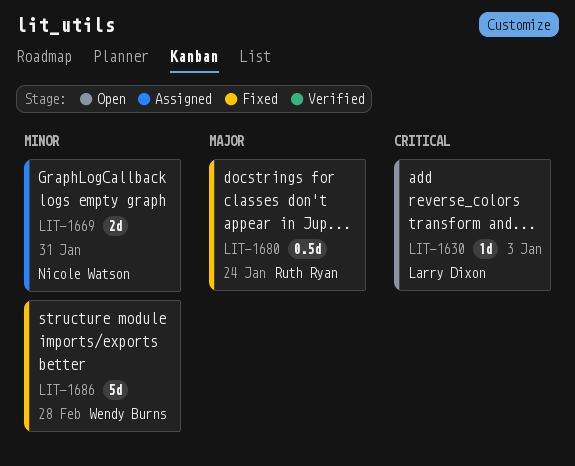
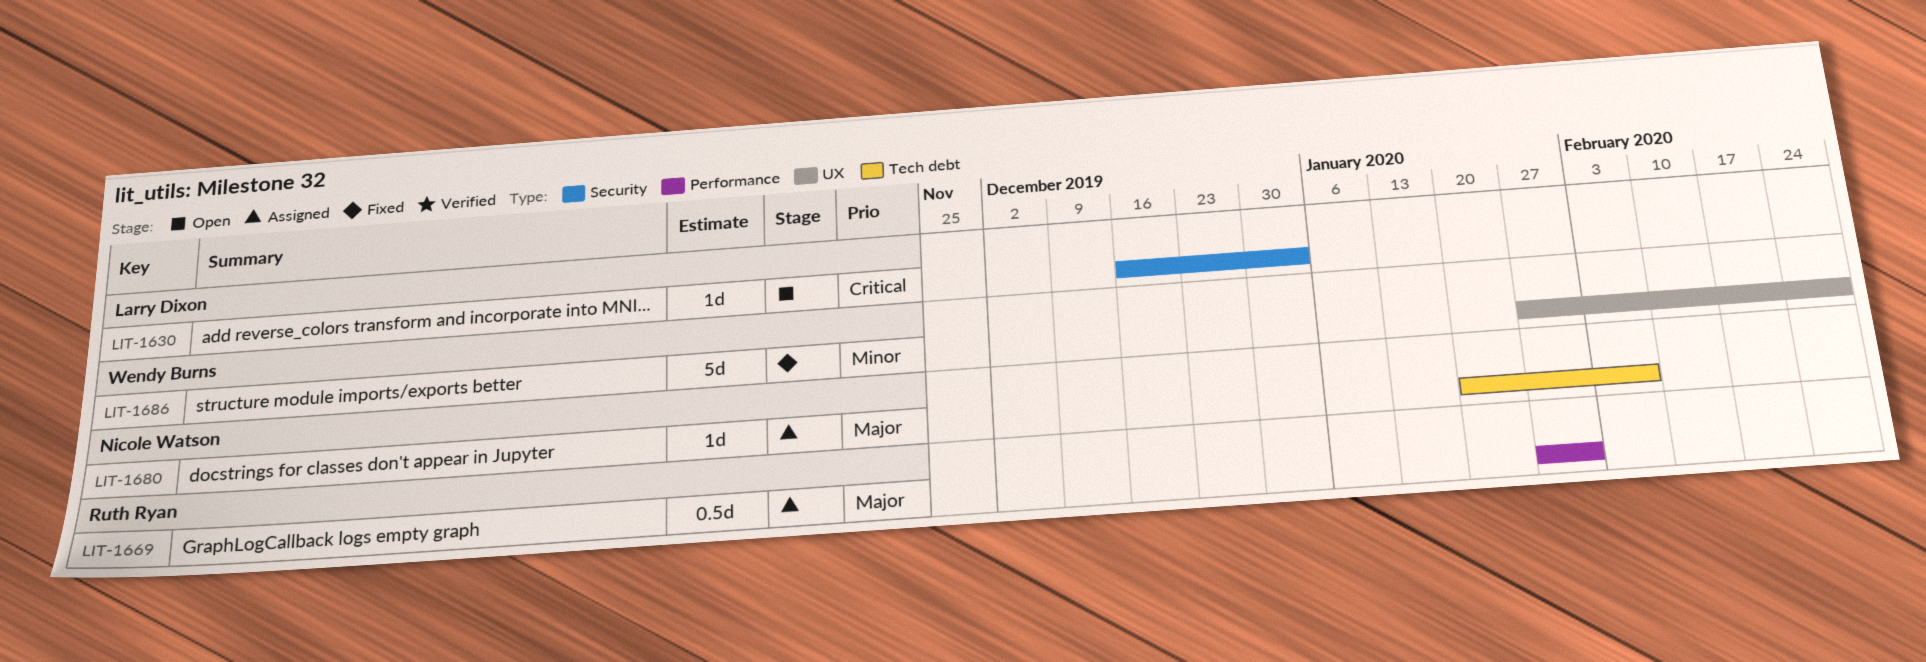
LIT-1669, owner: Nicole Watson -> Ruth Ryan
LIT-1669, priority: Minor -> Major
LIT-1669, estimate: 2d -> 0.5d
LIT-1680, status: Fixed -> Assigned
LIT-1680, owner: Ruth Ryan -> Nicole Watson
LIT-1680, estimate: 0.5d -> 1d
LIT-1680, due: Jan 24 -> Feb 7

